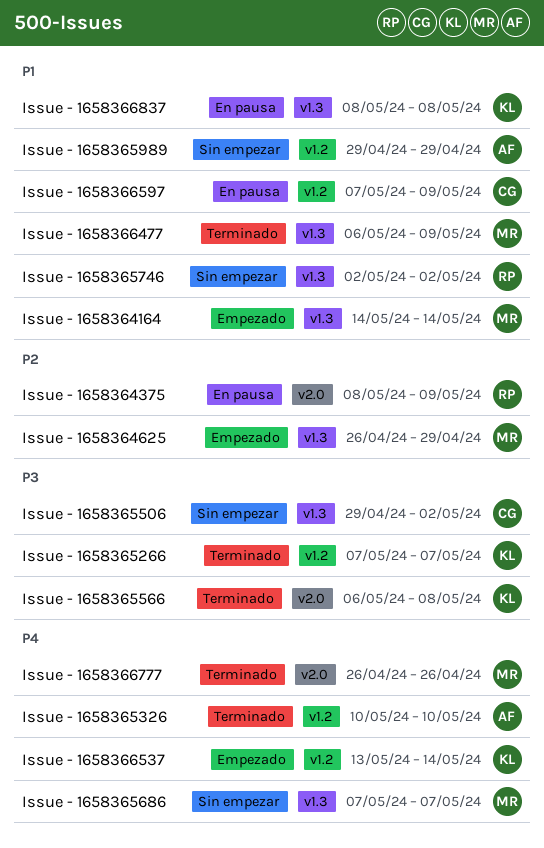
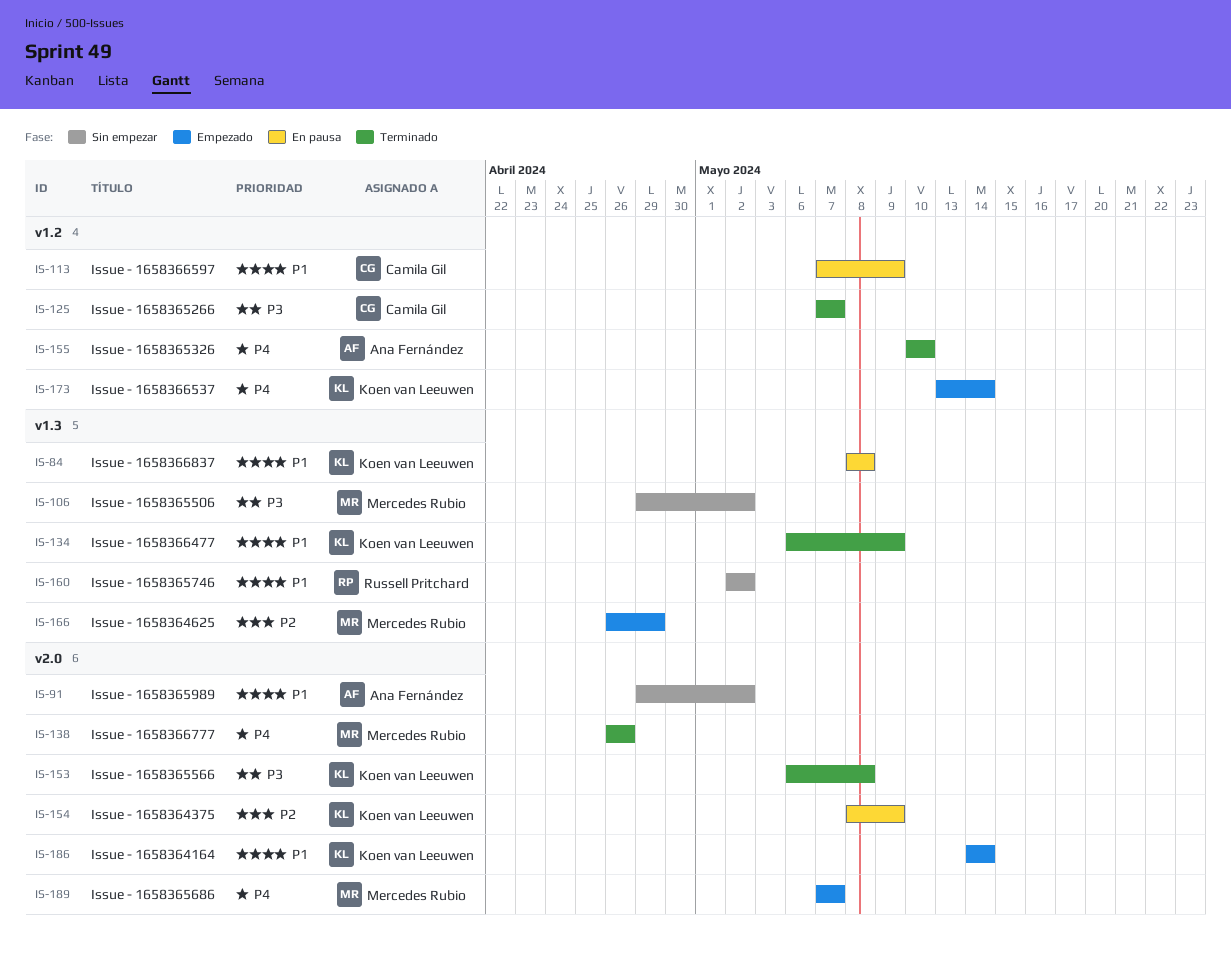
Issue - 1658364164, owner: Mercedes Rubio -> Koen van Leeuwen
Issue - 1658364164, label: v1.3 -> v2.0
Issue - 1658364375, owner: Russell Pritchard -> Koen van Leeuwen
Issue - 1658365266, owner: Koen van Leeuwen -> Camila Gil
Issue - 1658365506, owner: Camila Gil -> Mercedes Rubio
Issue - 1658365686, status: Sin empezar -> Empezado
Issue - 1658365686, label: v1.3 -> v2.0
Issue - 1658365989, label: v1.2 -> v2.0
Issue - 1658365989, due: Apr 29 -> May 2
Issue - 1658366477, owner: Mercedes Rubio -> Koen van Leeuwen

